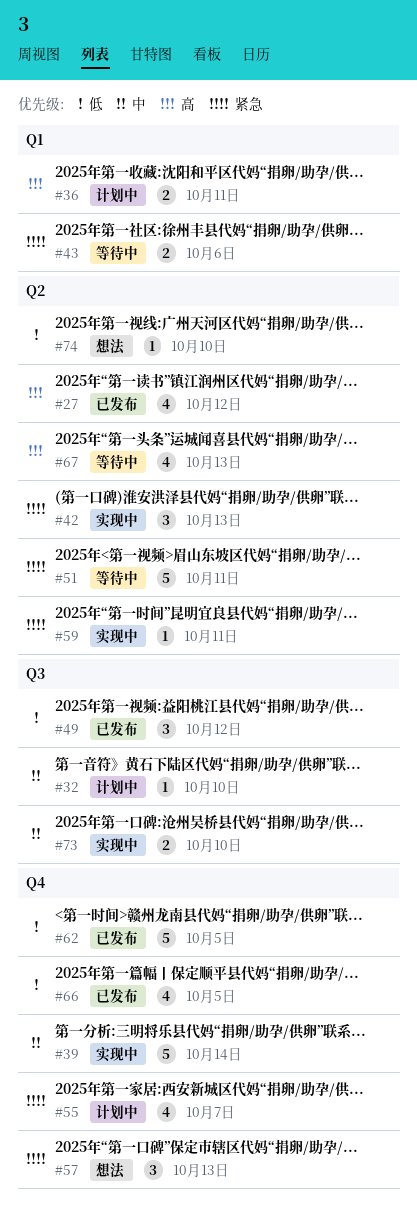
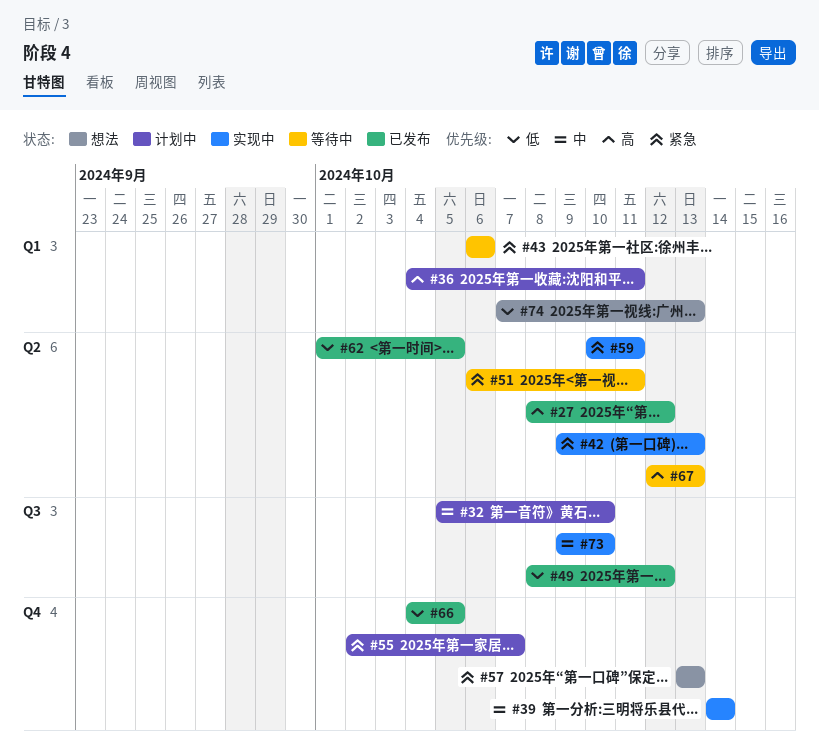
#62, label: Q4 -> Q2
#74, label: Q2 -> Q1
#74, due: Oct 10 -> Oct 13

